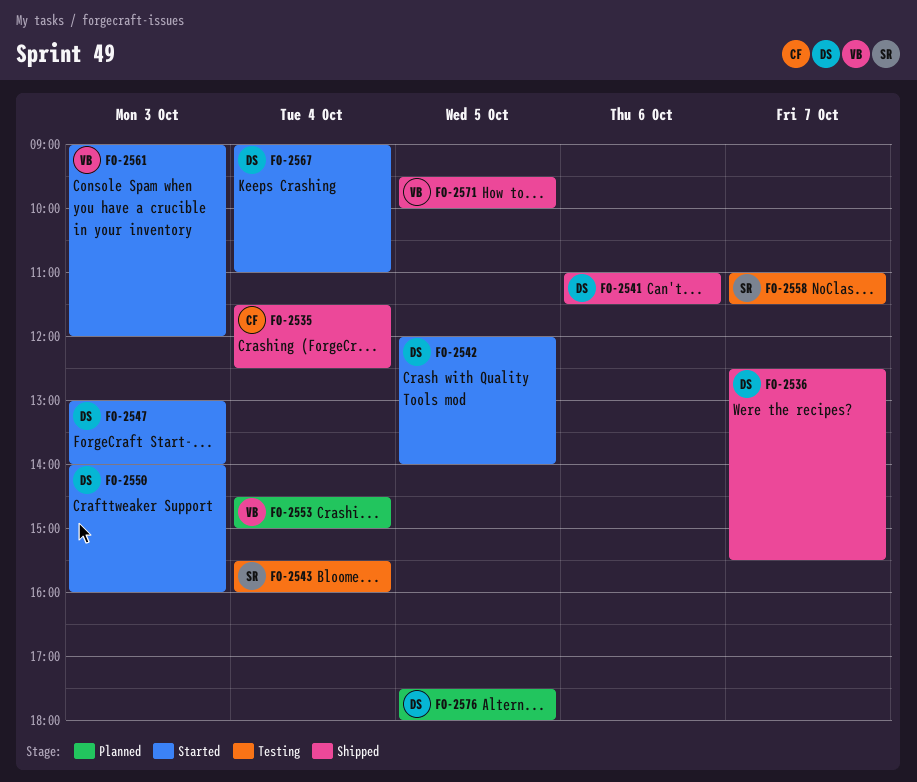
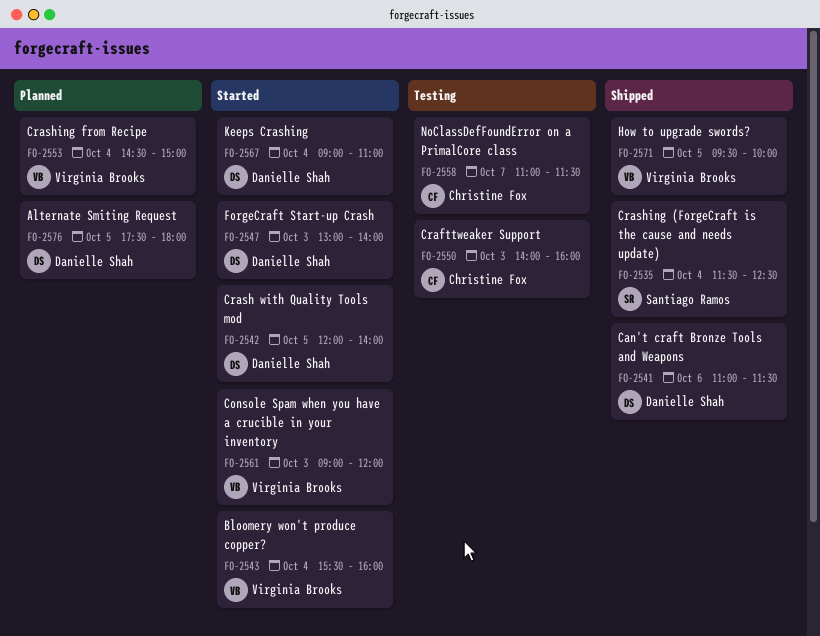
FO-2535, owner: Christine Fox -> Santiago Ramos
FO-2536: present -> none
FO-2543, status: Testing -> Started
FO-2543, owner: Santiago Ramos -> Virginia Brooks
FO-2550, status: Started -> Testing
FO-2550, owner: Danielle Shah -> Christine Fox
FO-2558, owner: Santiago Ramos -> Christine Fox

